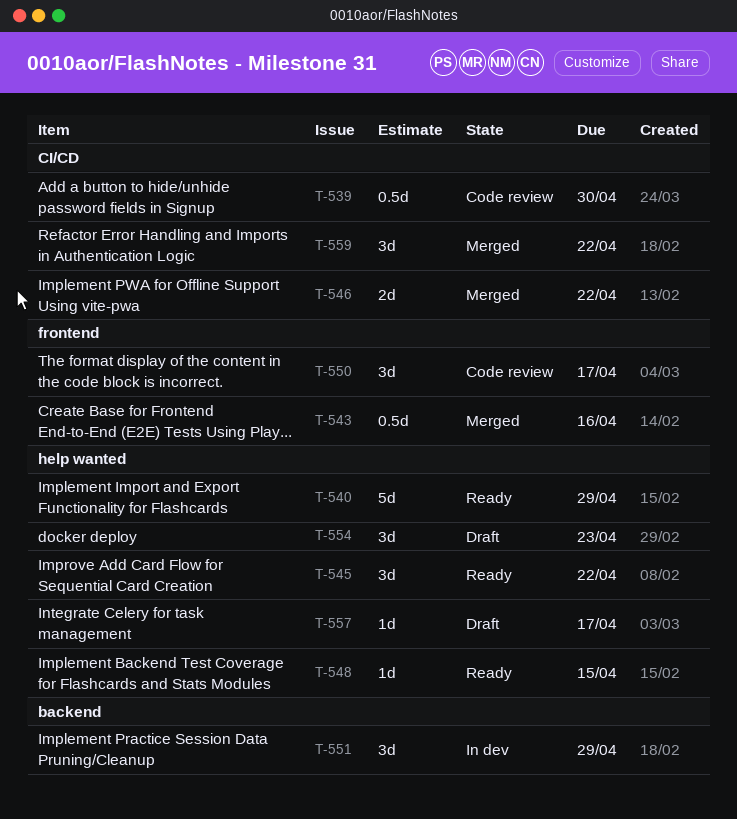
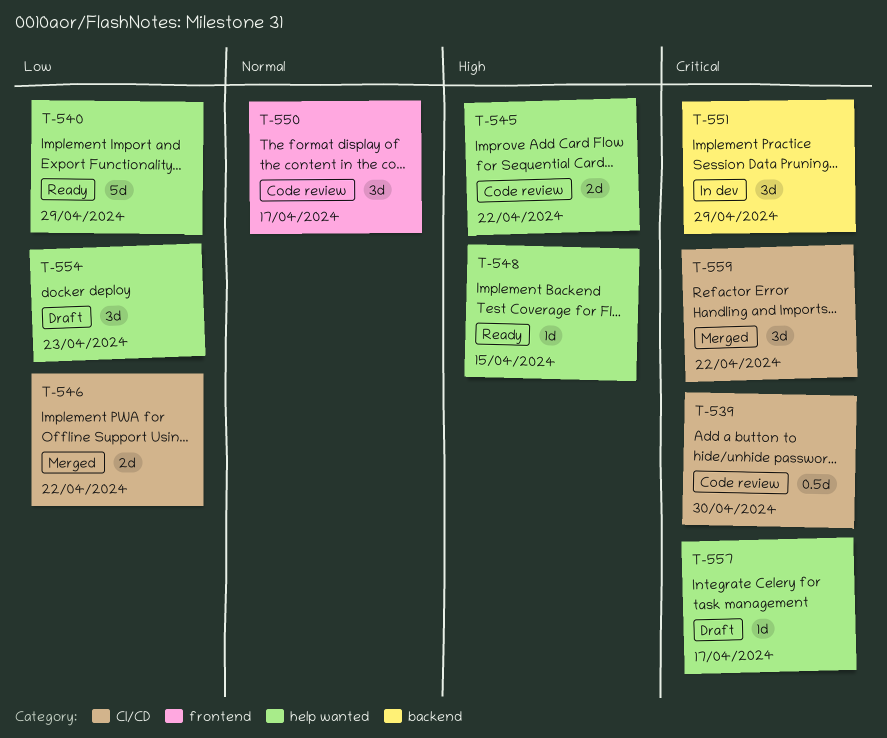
T-543: present -> none
T-545, status: Ready -> Code review
T-545, estimate: 3d -> 2d

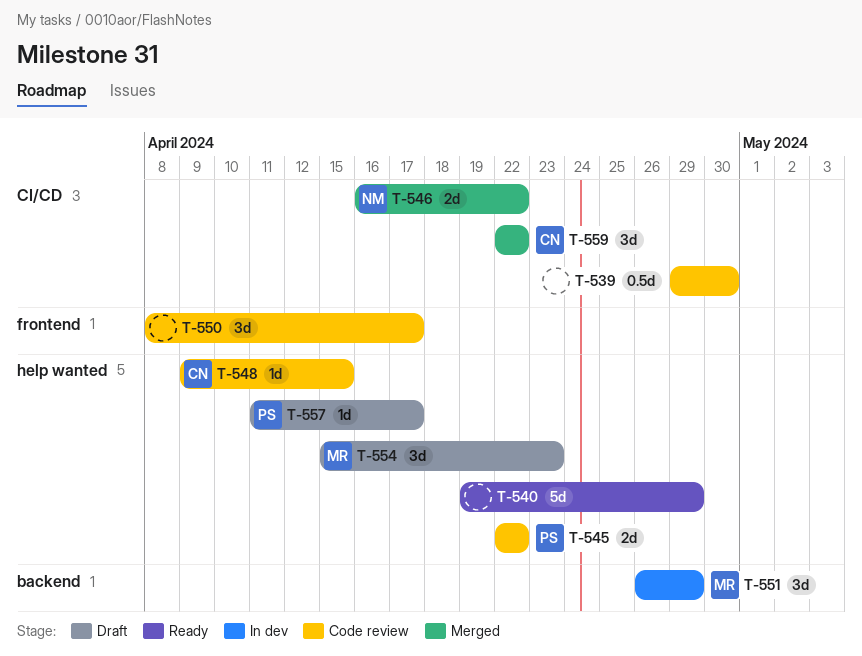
T-548, status: Ready -> Code review

